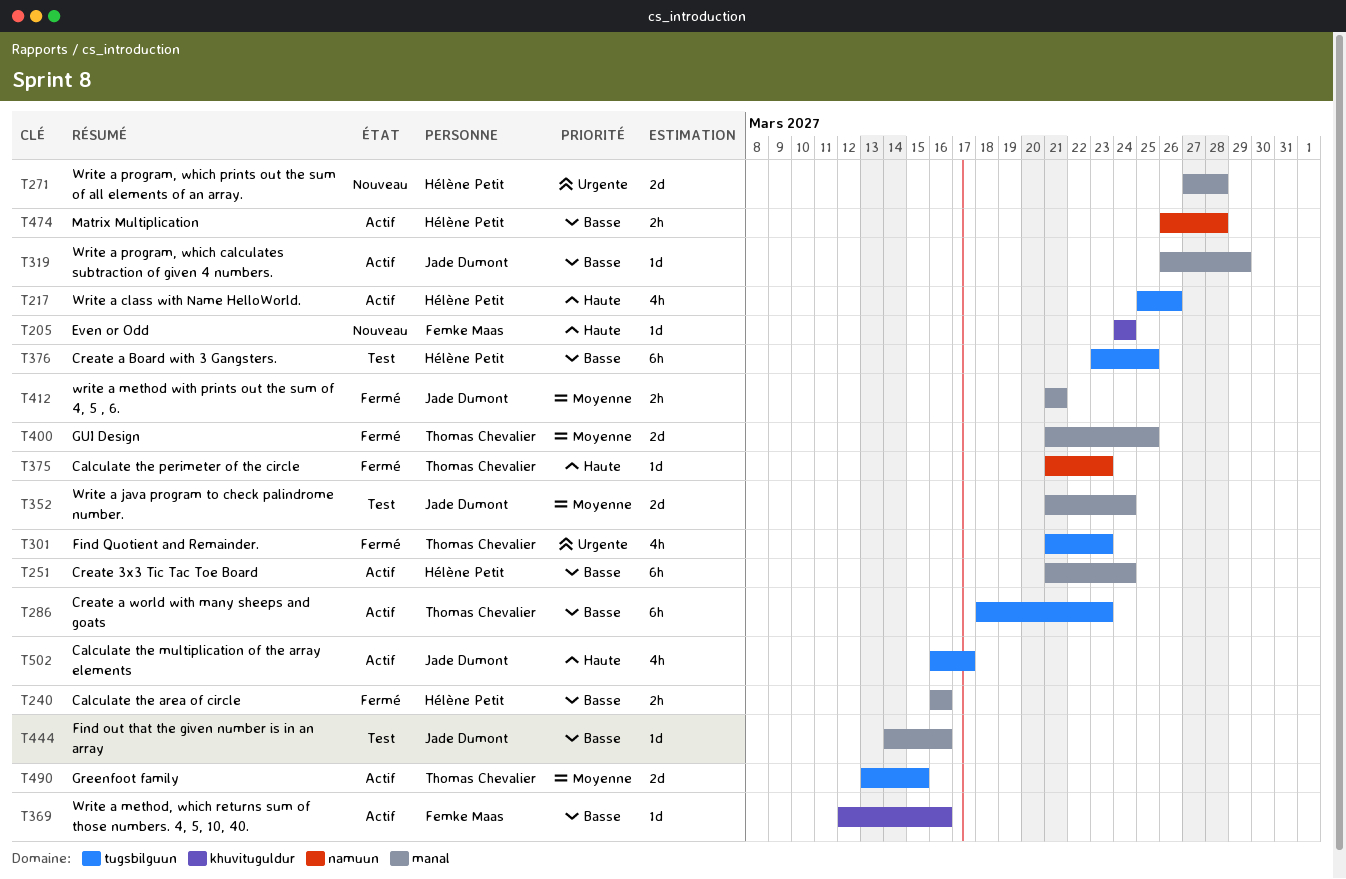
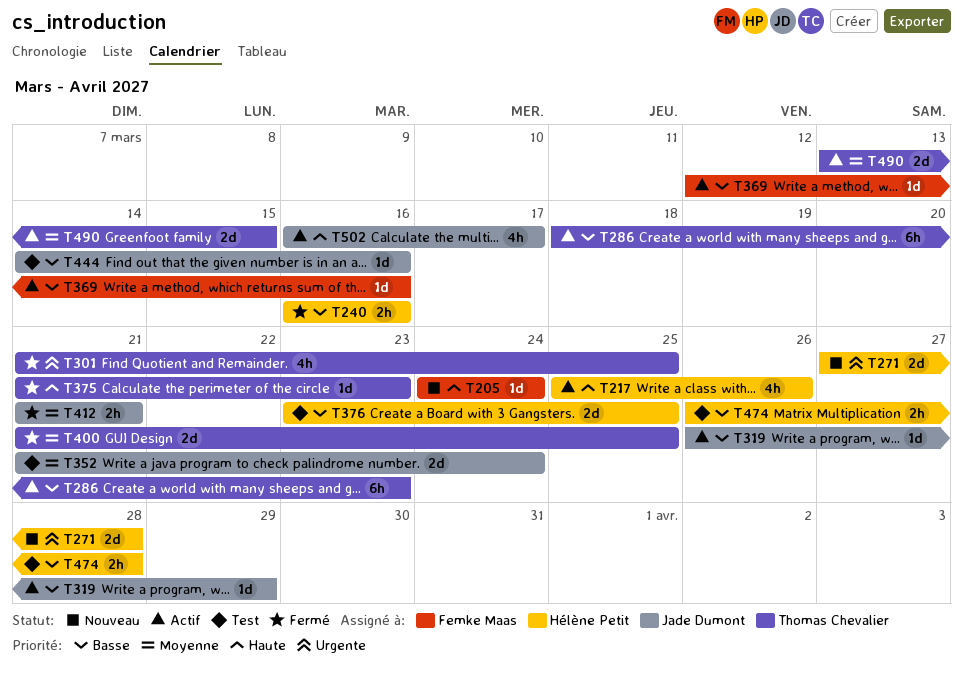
T251: present -> none
T301, due: Mar 23 -> Mar 25
T376, estimate: 6h -> 2d
T474, status: Actif -> Test

